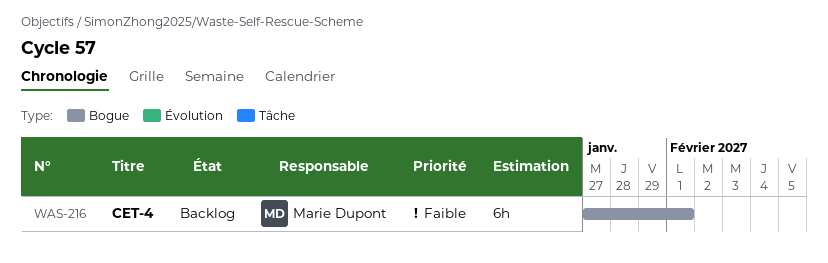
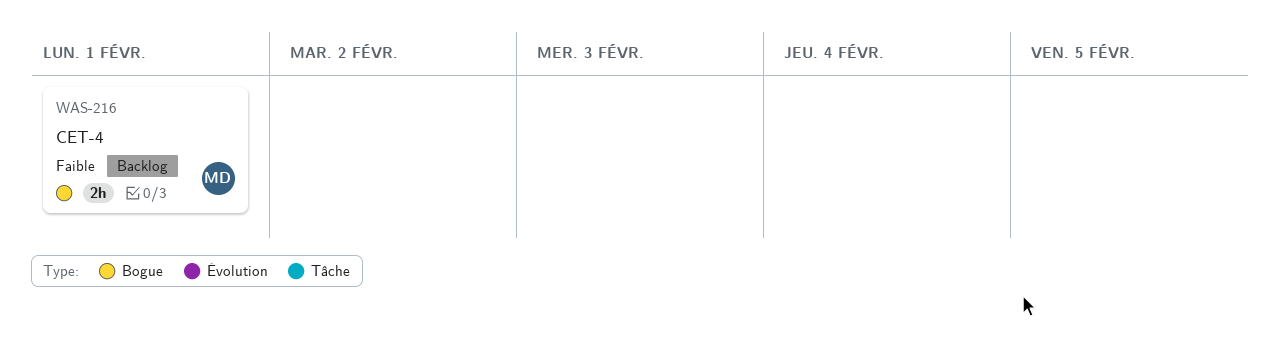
WAS-216, estimate: 6h -> 2h

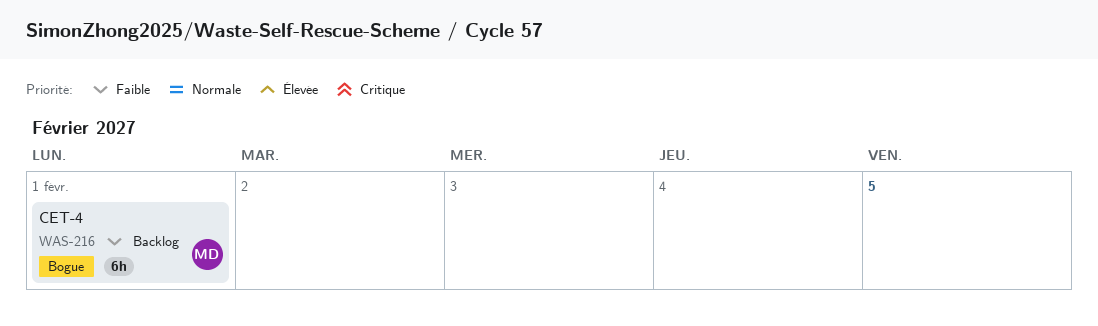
WAS-216, estimate: 2h -> 6h

